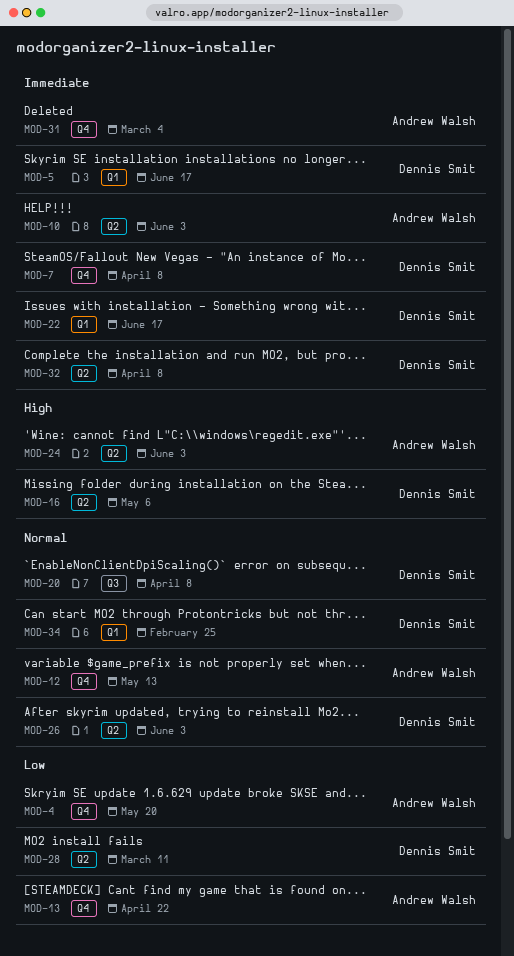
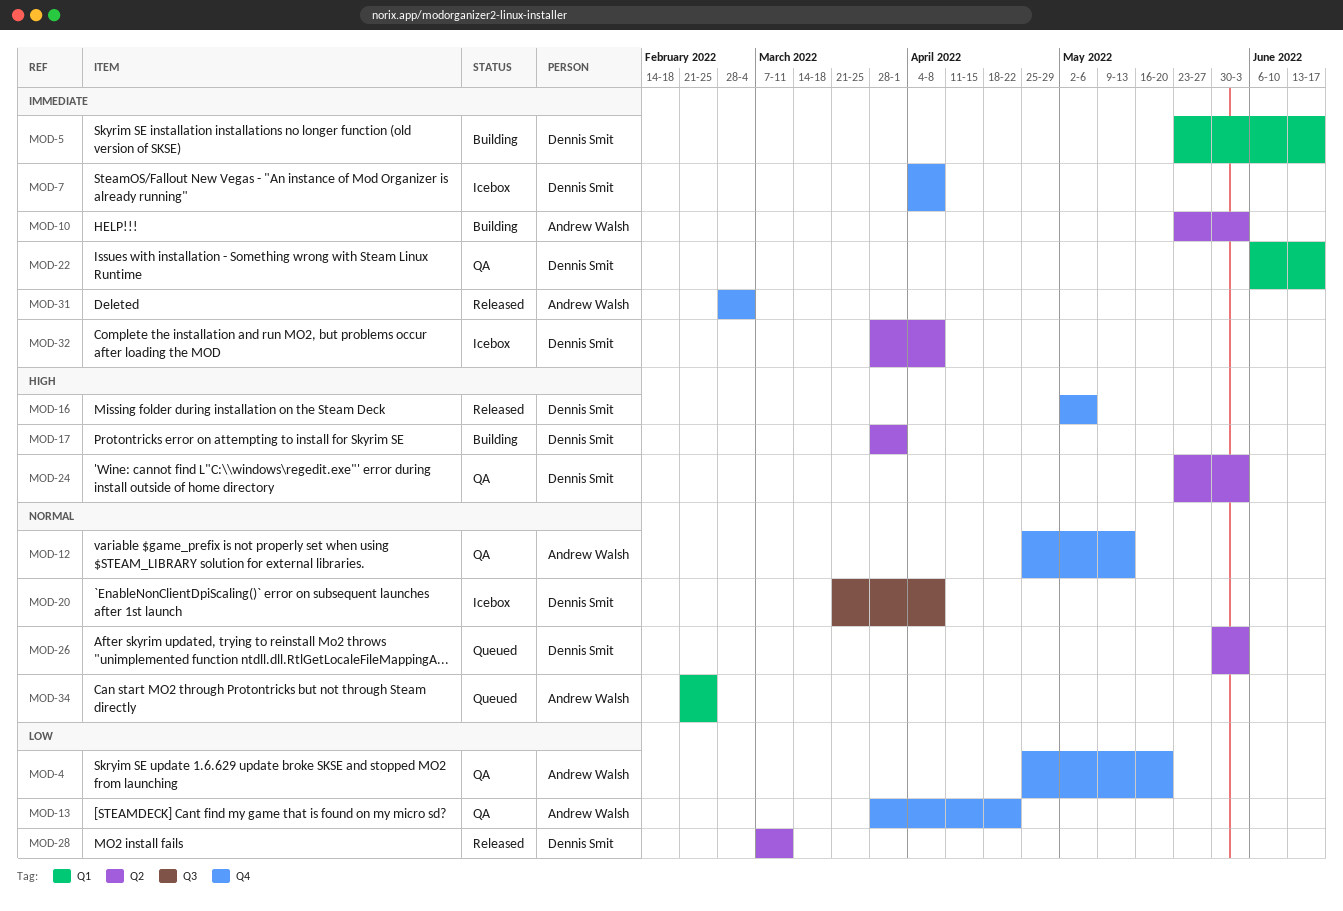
MOD-16, label: Q2 -> Q4
MOD-17: none -> present
MOD-24, owner: Andrew Walsh -> Dennis Smit
MOD-34, owner: Dennis Smit -> Andrew Walsh

